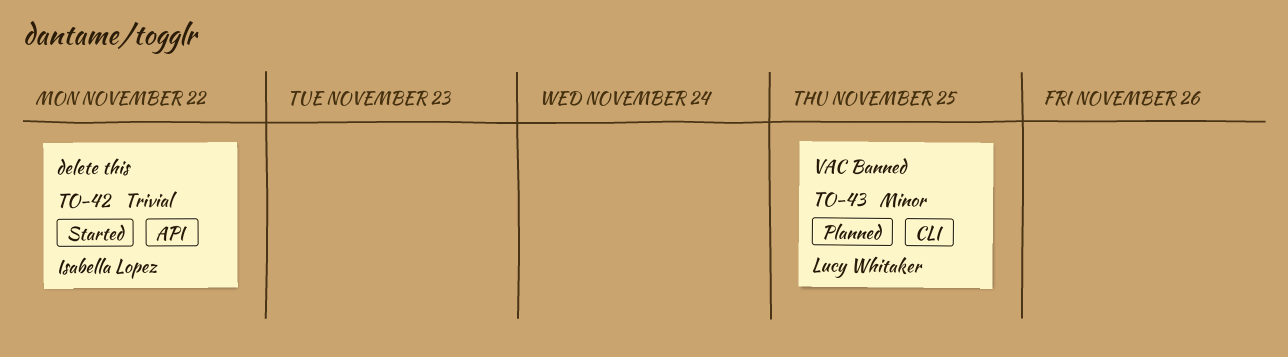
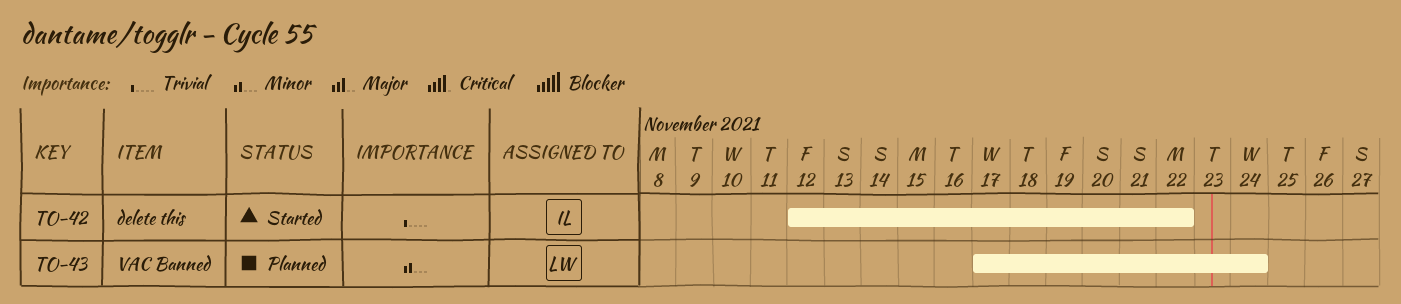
TO-43, due: Nov 25 -> Nov 24

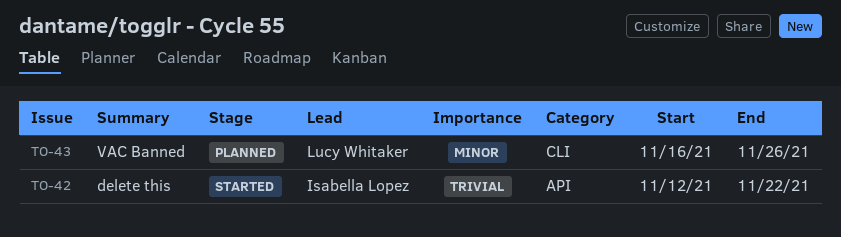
TO-43, start: Nov 17 -> Nov 16
TO-43, due: Nov 24 -> Nov 26

